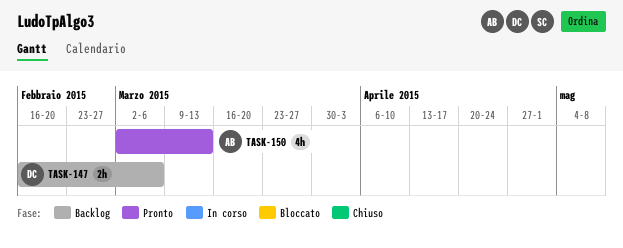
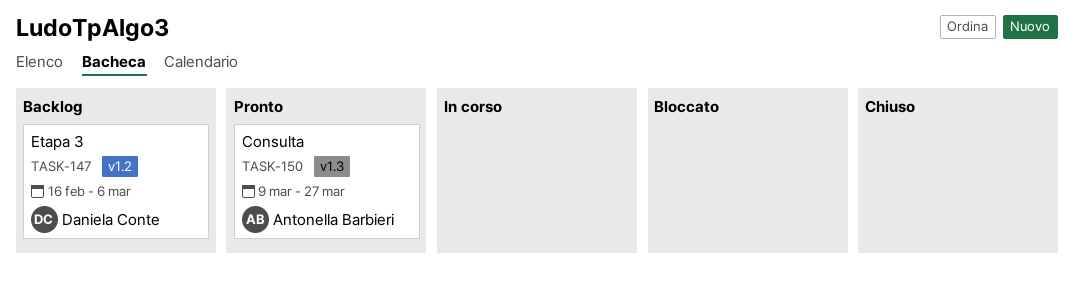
TASK-150, start: Mar 2 -> Mar 9
TASK-150, due: Mar 13 -> Mar 27

